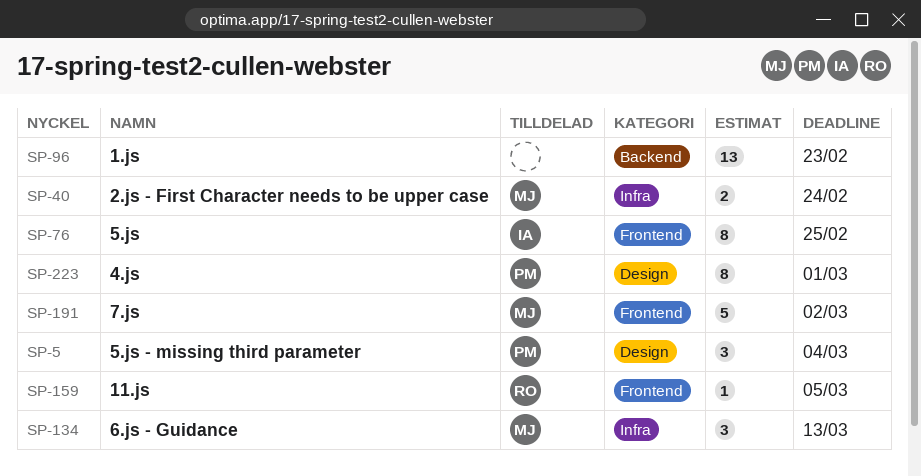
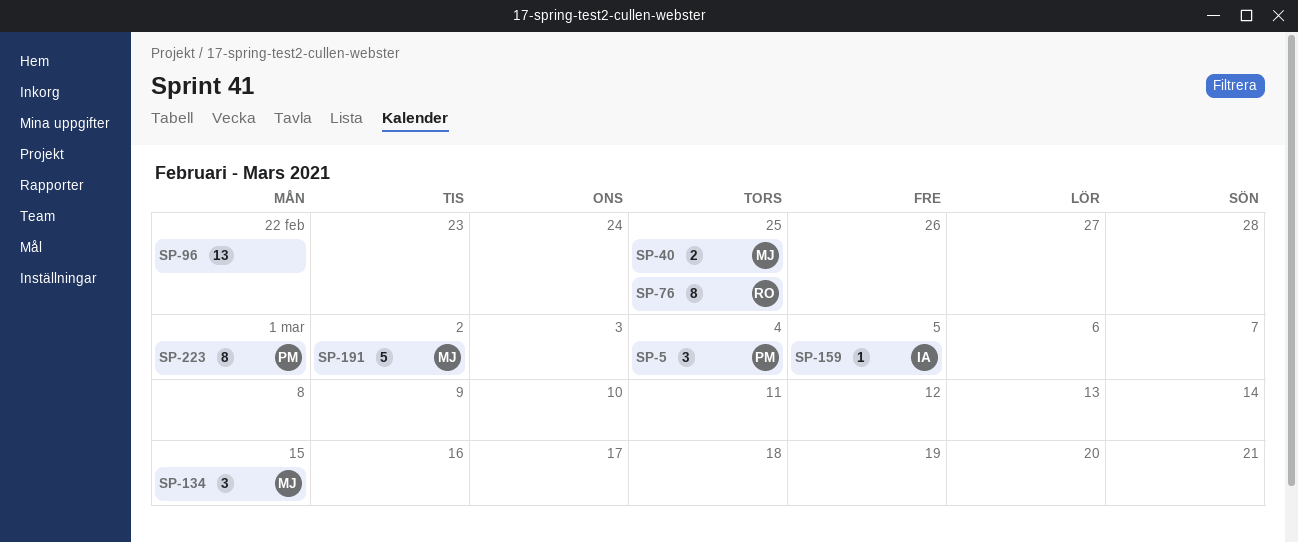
SP-40, due: Feb 24 -> Feb 25
SP-76, owner: IA -> RO
SP-96, due: Feb 23 -> Feb 22
SP-134, due: Mar 13 -> Mar 15
SP-159, owner: RO -> IA

